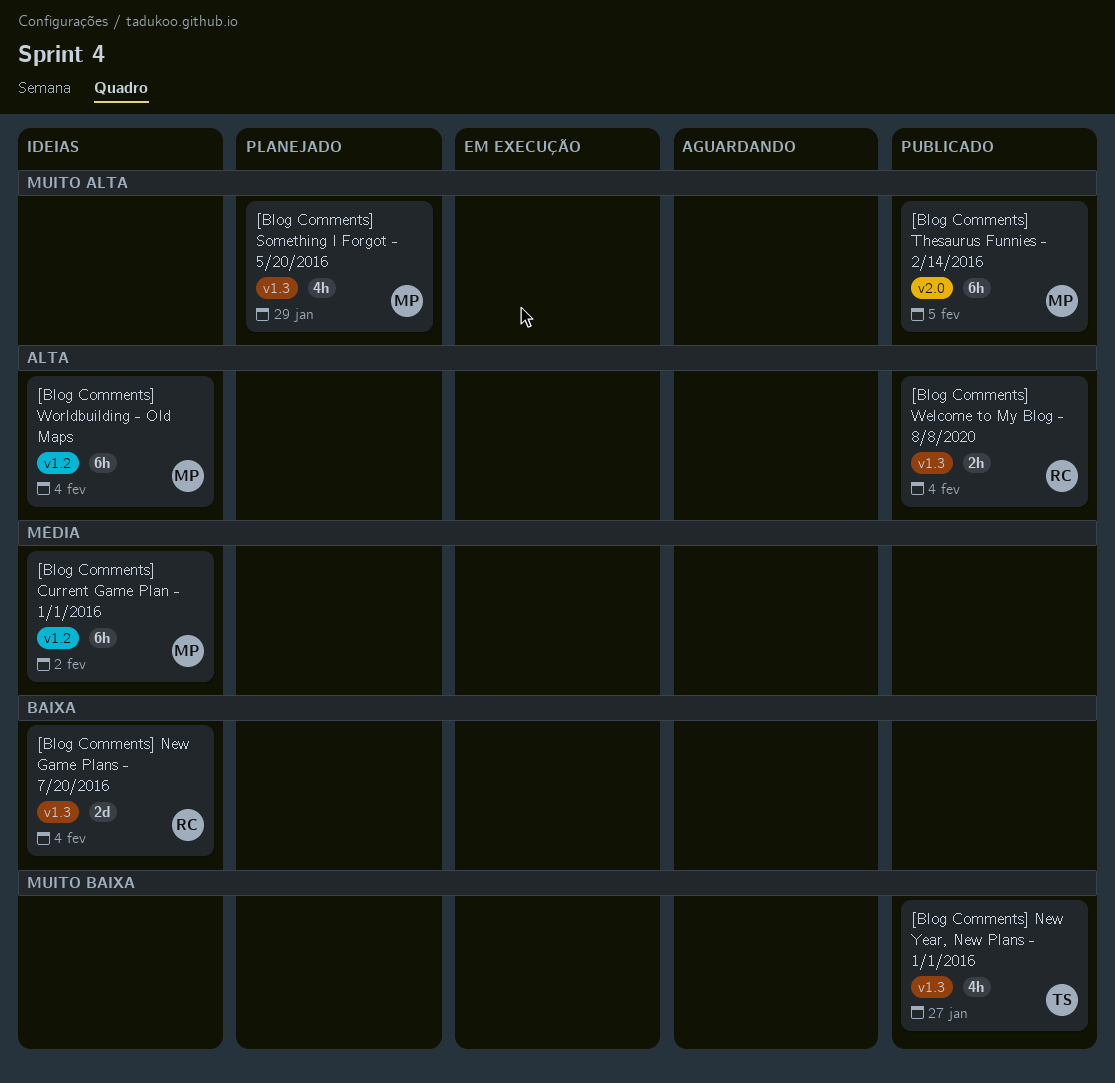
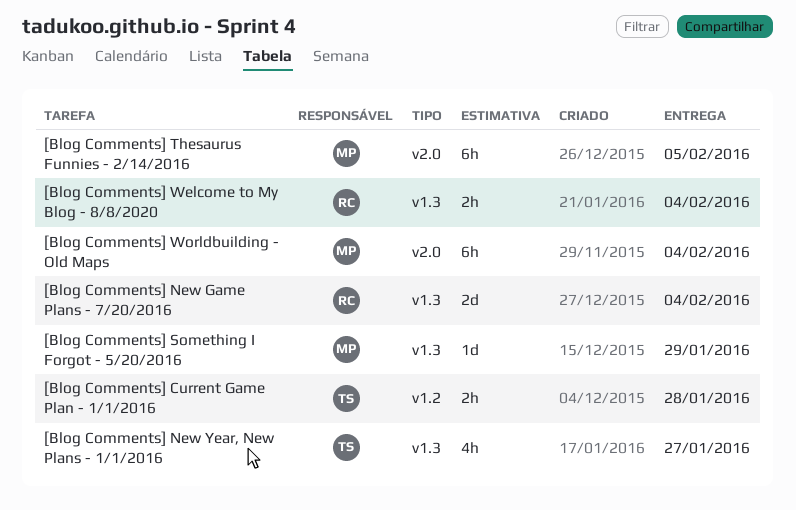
[Blog Comments] Current Game Plan - 1/1/2016, owner: MP -> TS
[Blog Comments] Current Game Plan - 1/1/2016, estimate: 6h -> 2h
[Blog Comments] Current Game Plan - 1/1/2016, due: Feb 2 -> Jan 28
[Blog Comments] Something I Forgot - 5/20/2016, estimate: 4h -> 1d
[Blog Comments] Worldbuilding - Old Maps, label: v1.2 -> v2.0

